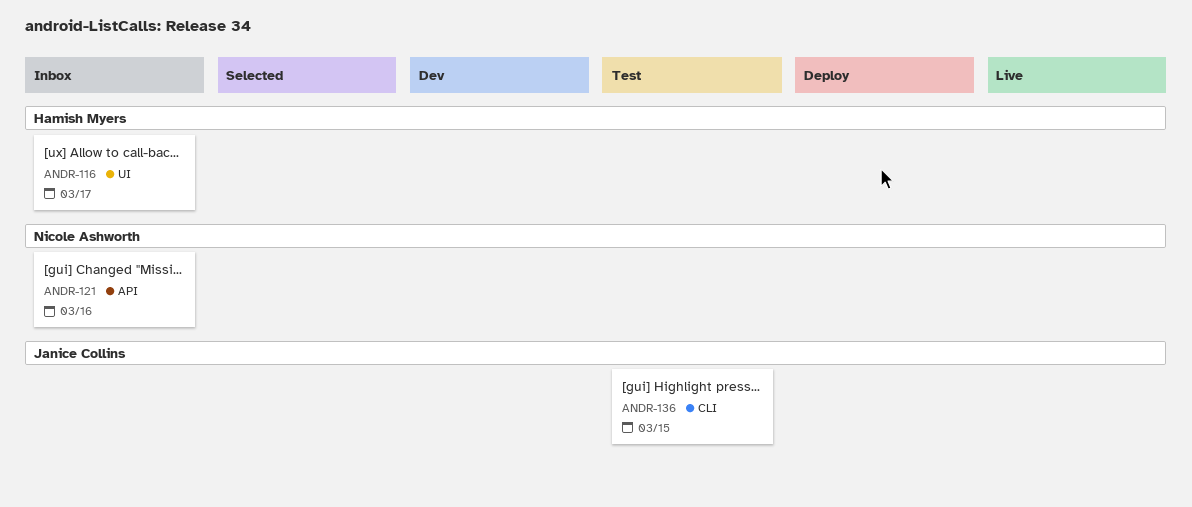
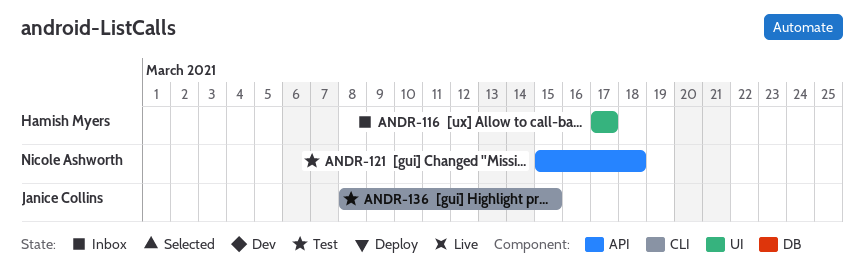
ANDR-121, status: Inbox -> Test
ANDR-121, due: Mar 16 -> Mar 18

